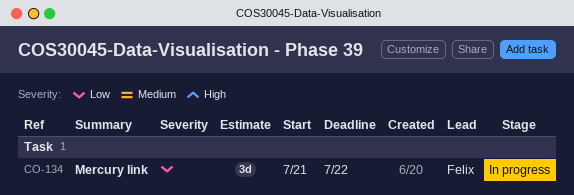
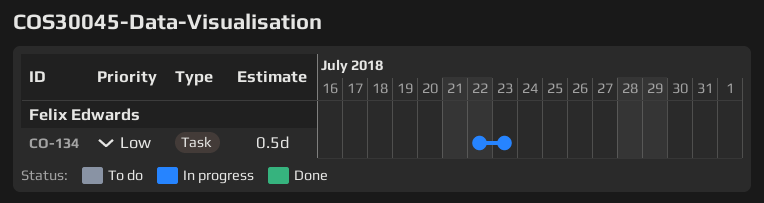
CO-134, estimate: 3d -> 0.5d
CO-134, start: Jul 21 -> Jul 22
CO-134, due: Jul 22 -> Jul 23

